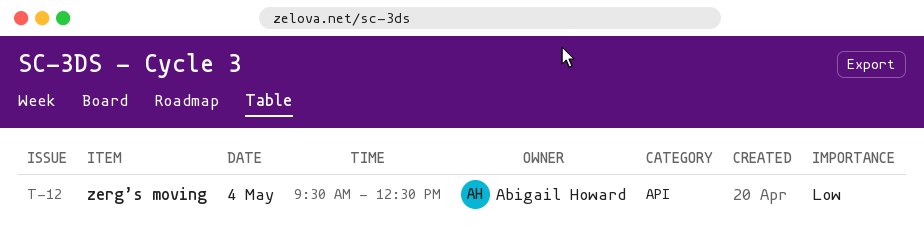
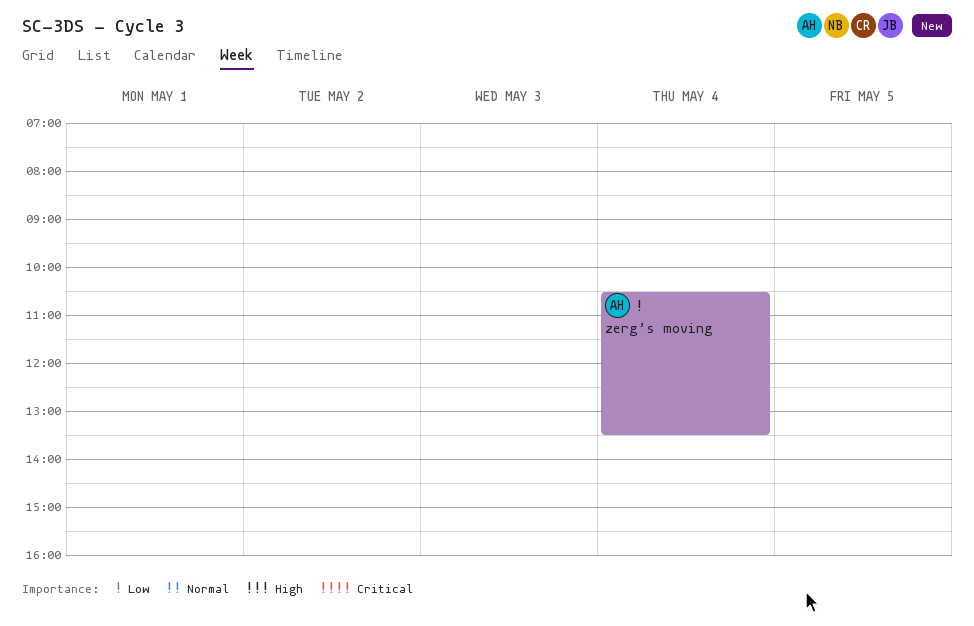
zerg’s moving, begins: 09:30 -> 10:30
zerg’s moving, ends: 12:30 -> 13:30

